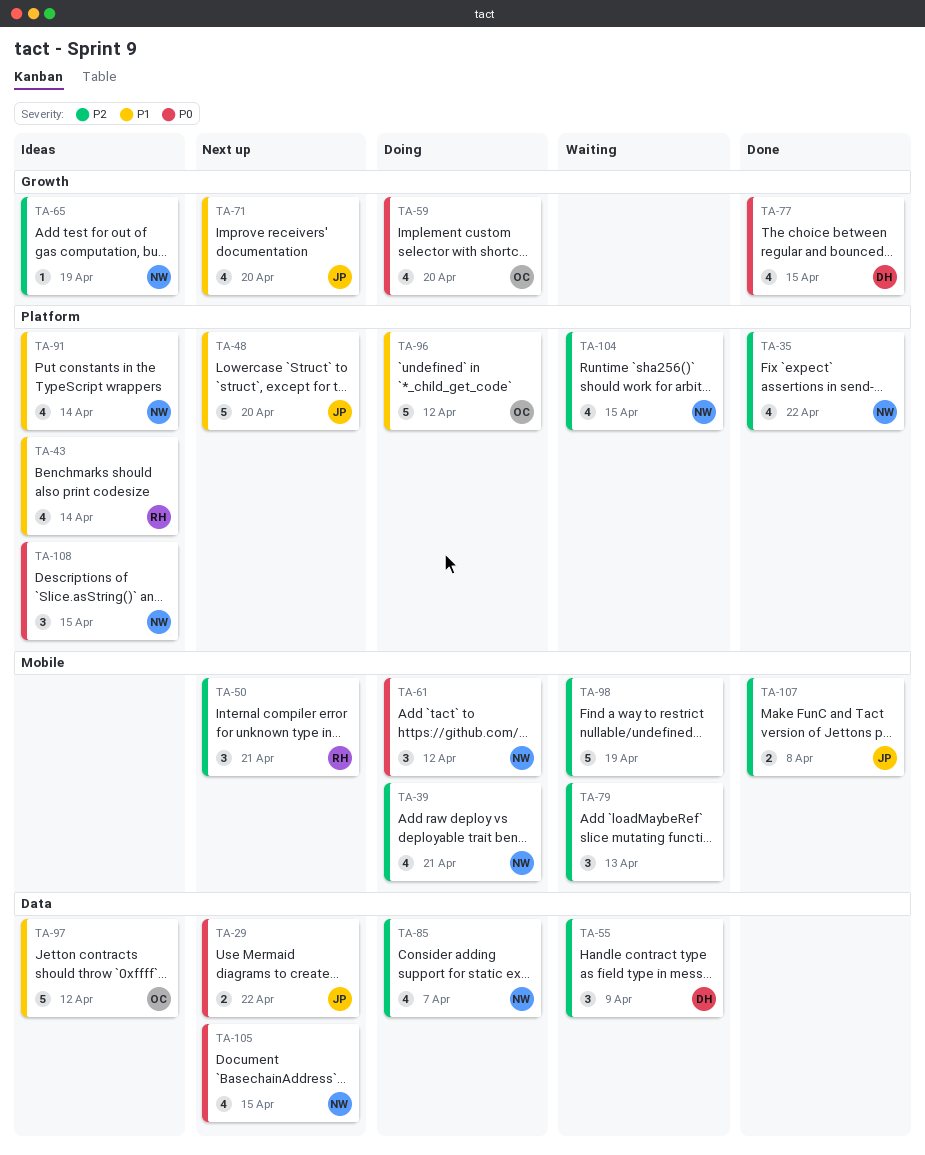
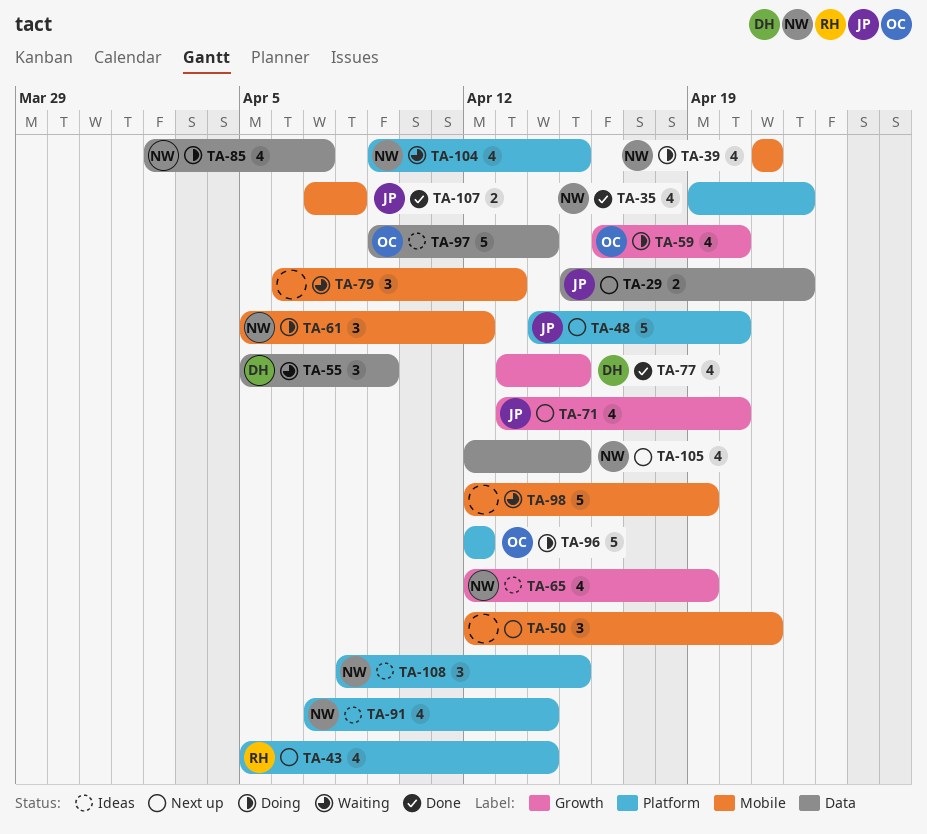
TA-43, status: Ideas -> Next up
TA-50, owner: RH -> none
TA-65, estimate: 1 -> 4
TA-97, due: Apr 12 -> Apr 14

